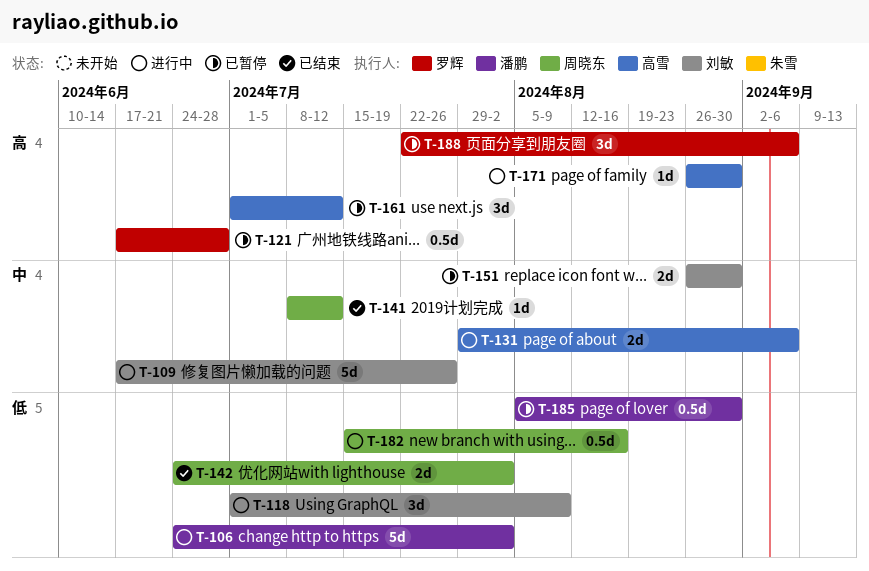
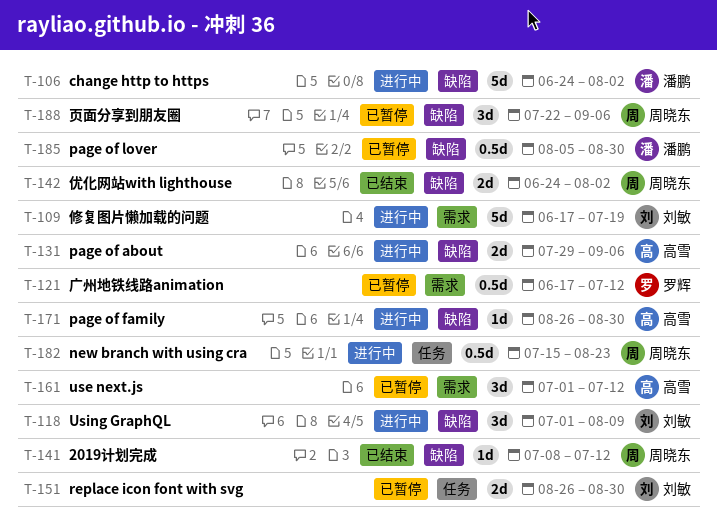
T-109, due: Jul 26 -> Jul 19
T-121, due: Jun 28 -> Jul 12
T-182, due: Aug 16 -> Aug 23
T-188, owner: 罗辉 -> 周晓东

